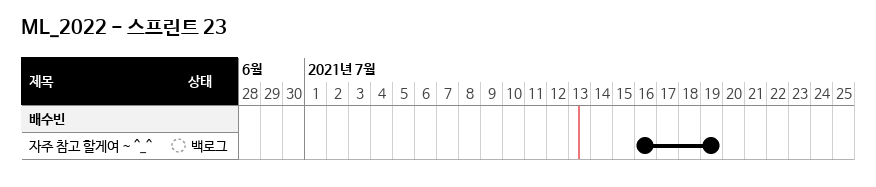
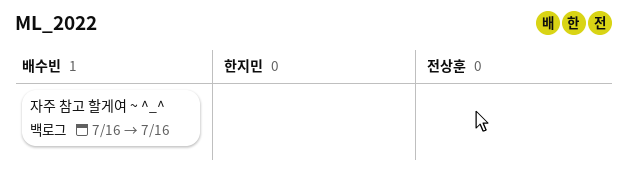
자주 참고 할게여 ~ ^_^, due: Jul 19 -> Jul 16

